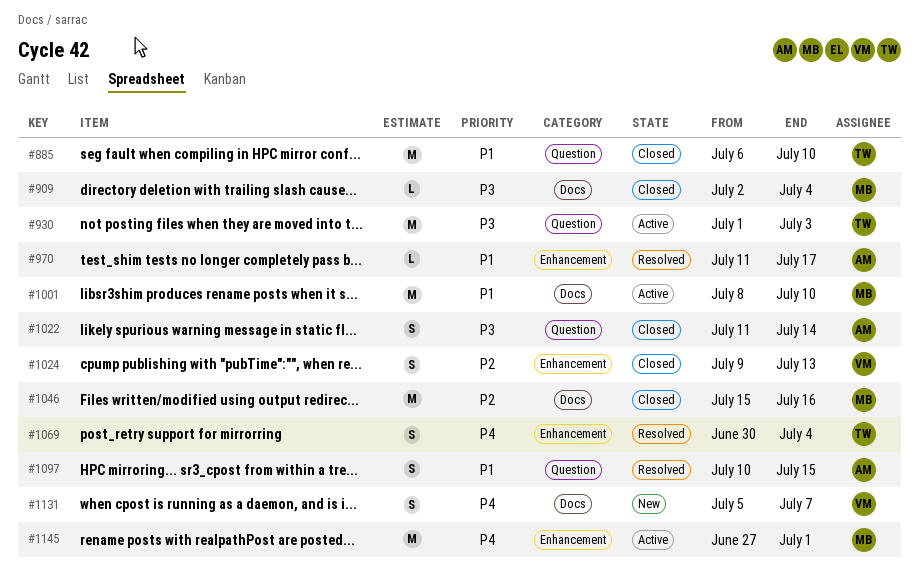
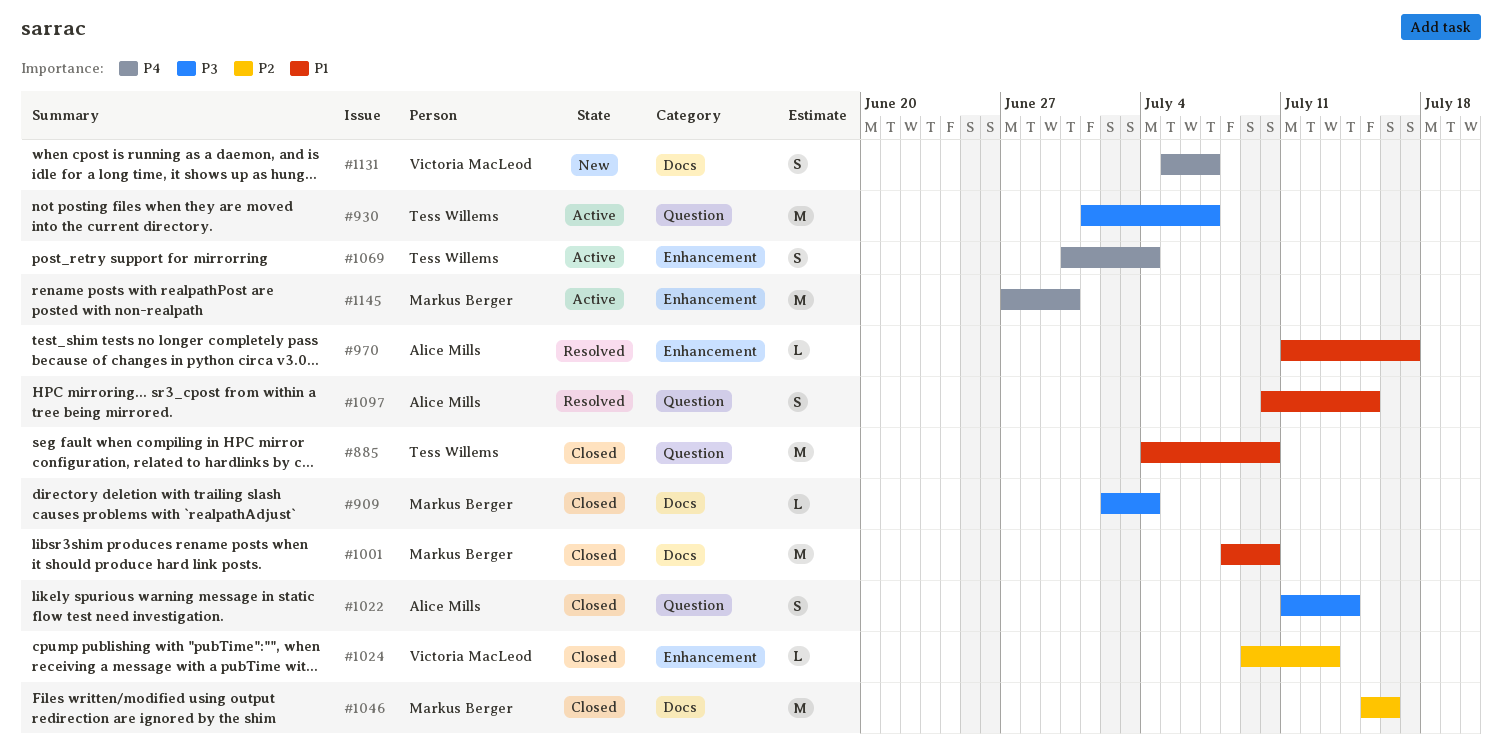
#885, start: Jul 6 -> Jul 4
#930, due: Jul 3 -> Jul 7
#1001, status: Active -> Closed
#1024, estimate: S -> L
#1069, status: Resolved -> Active
#1145, due: Jul 1 -> Jun 30

